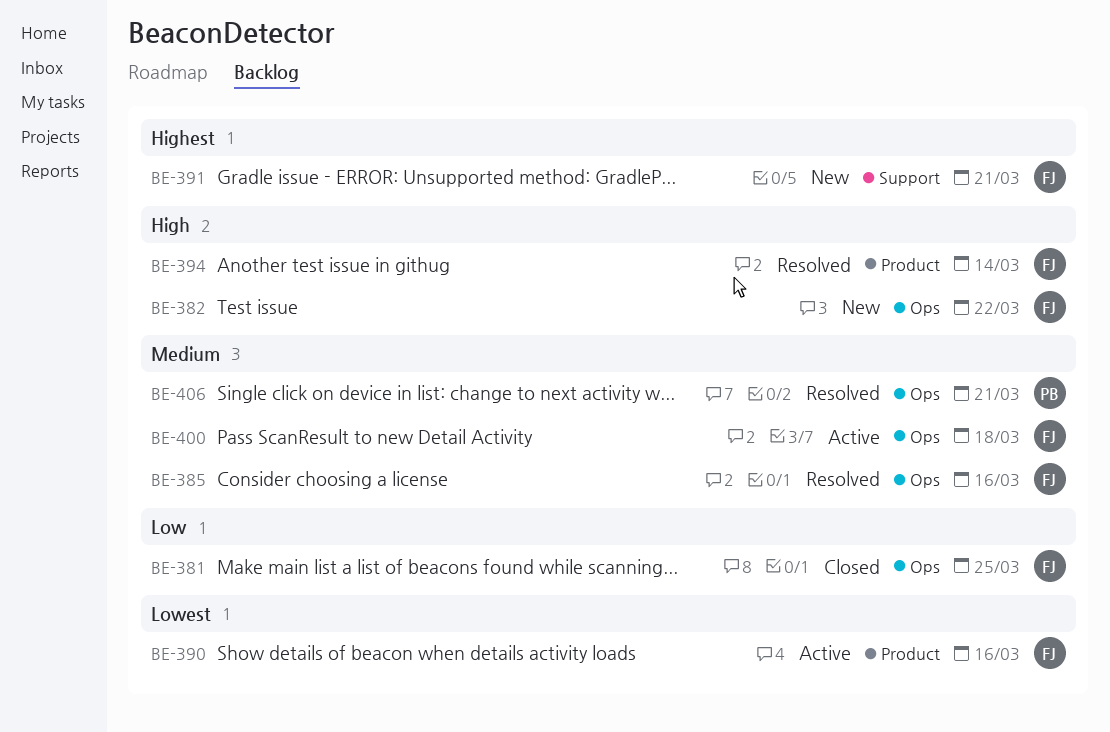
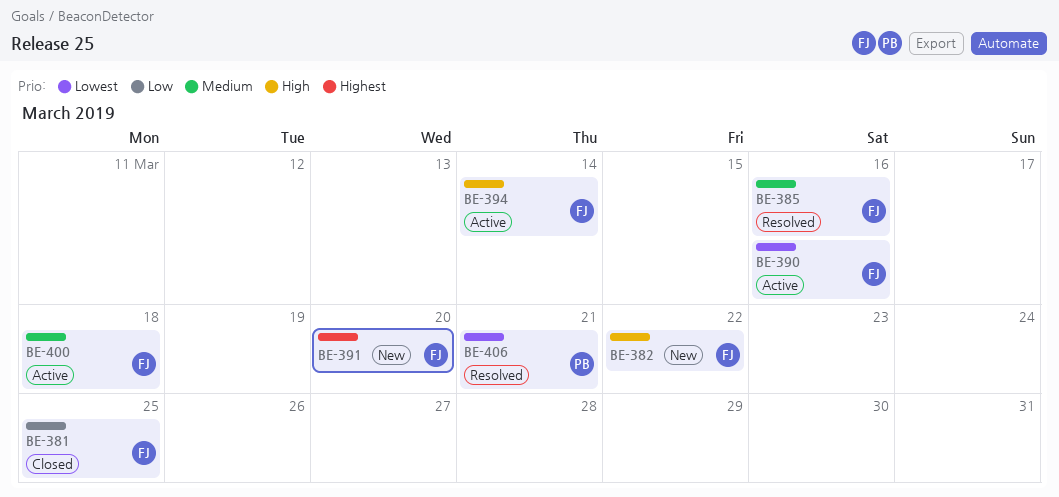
BE-391, due: Mar 21 -> Mar 20
BE-394, status: Resolved -> Active
BE-406, priority: Medium -> Lowest

